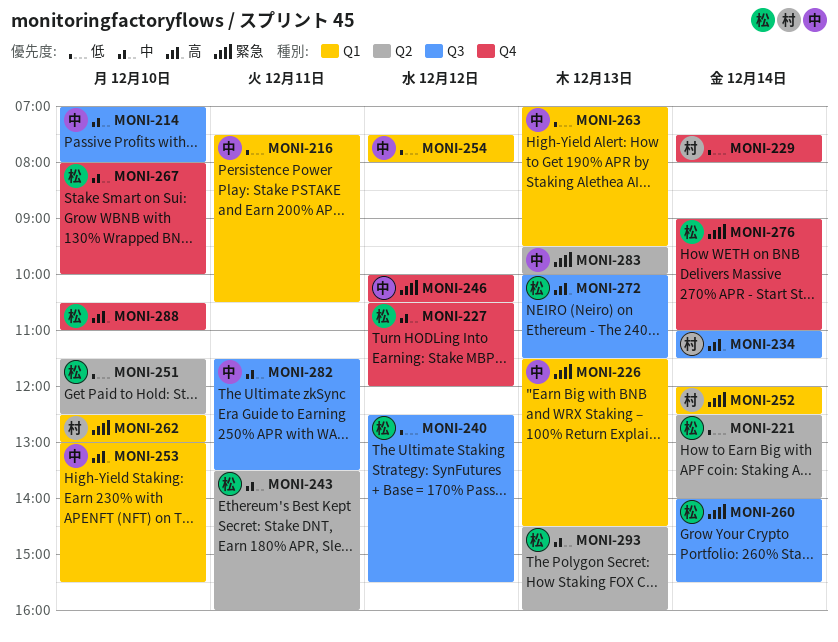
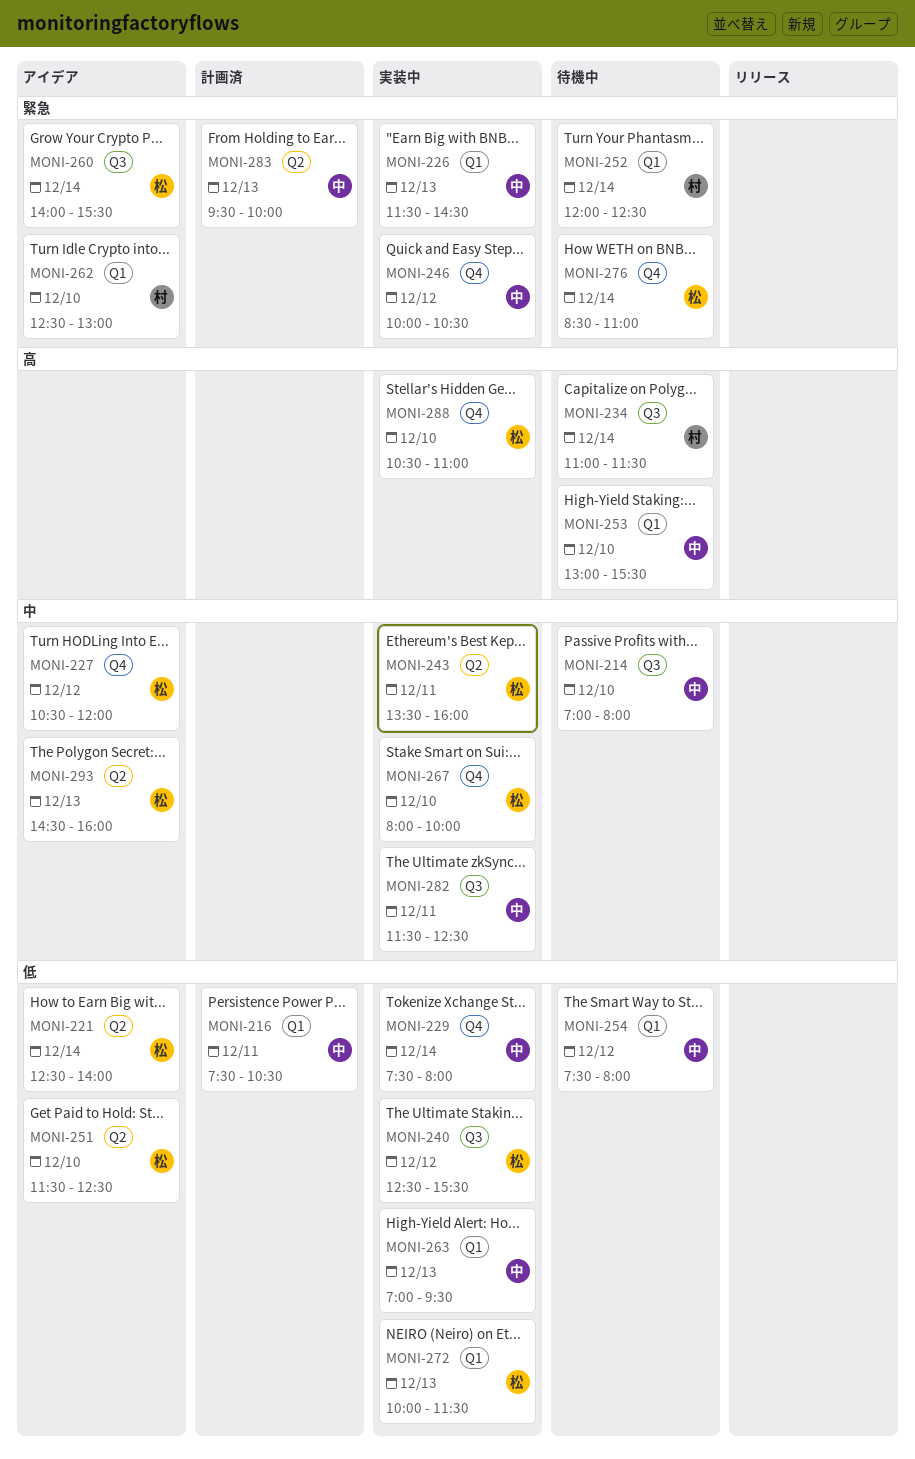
MONI-229, owner: 村 -> 中
MONI-272, priority: 高 -> 低
MONI-272, label: Q3 -> Q1
MONI-276, begins: 09:00 -> 08:30
MONI-282, ends: 13:30 -> 12:30

